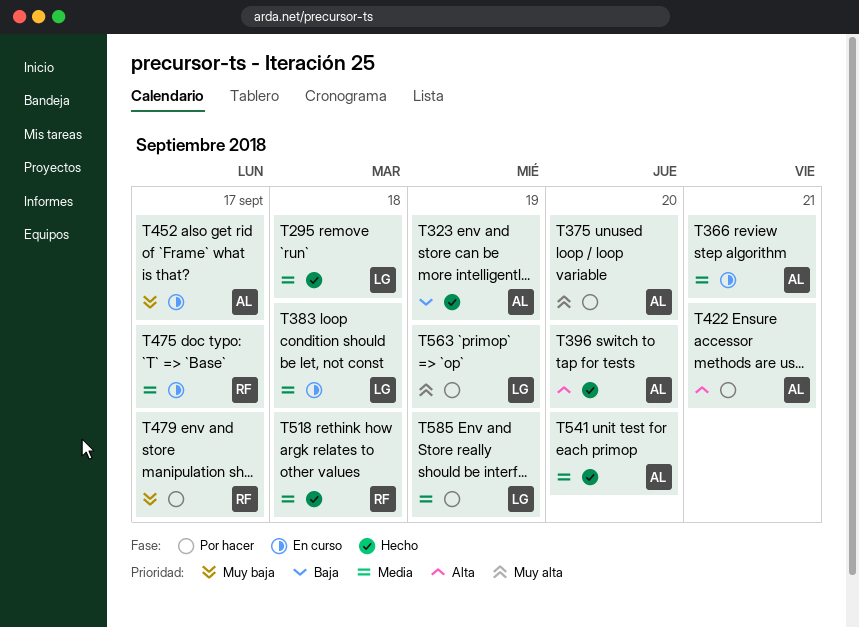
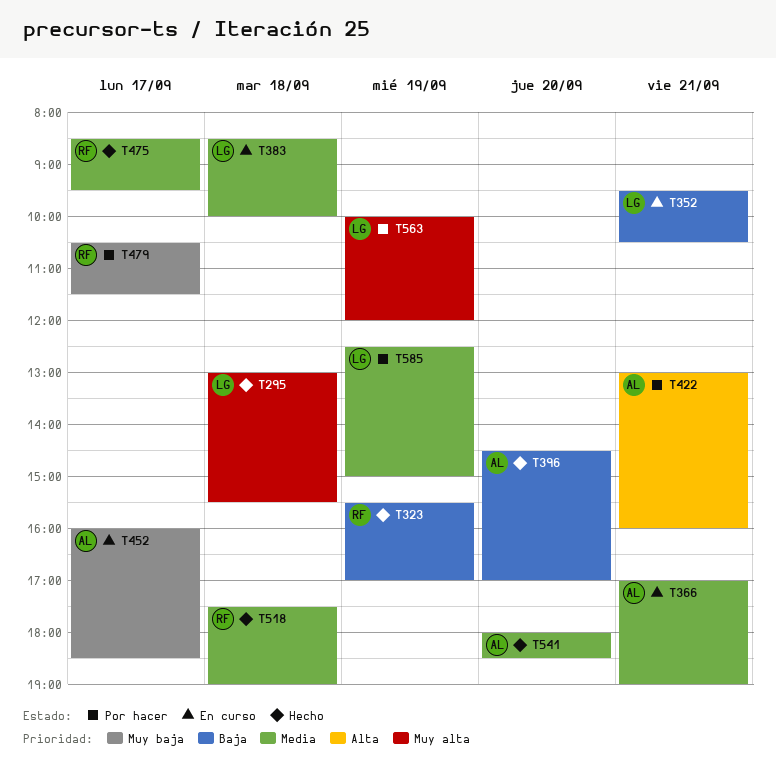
T295, priority: Media -> Muy alta
T323, owner: AL -> RF
T352: none -> present
T375: present -> none
T396, priority: Alta -> Baja
T475, status: En curso -> Hecho

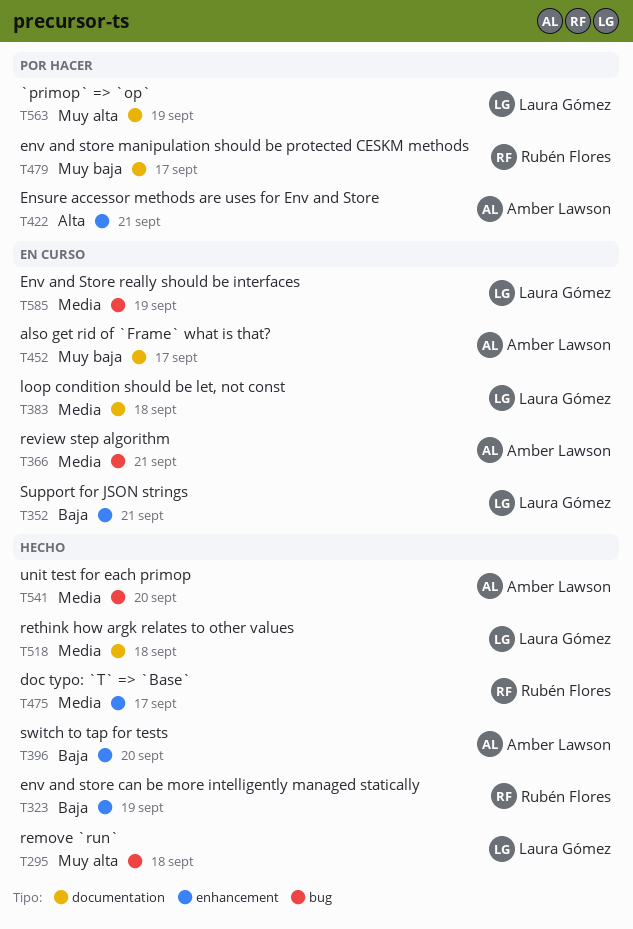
T518, owner: Rubén Flores -> Laura Gómez
T585, status: Por hacer -> En curso

